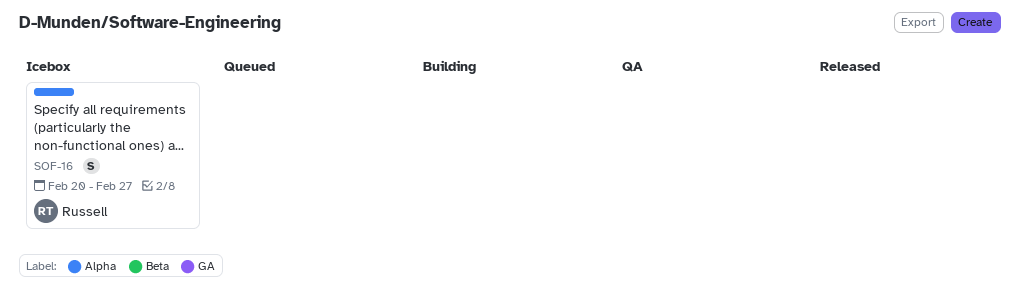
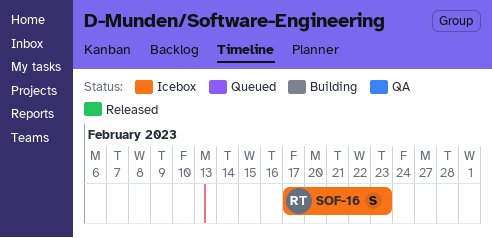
SOF-16, start: Feb 20 -> Feb 17
SOF-16, due: Feb 27 -> Feb 23

